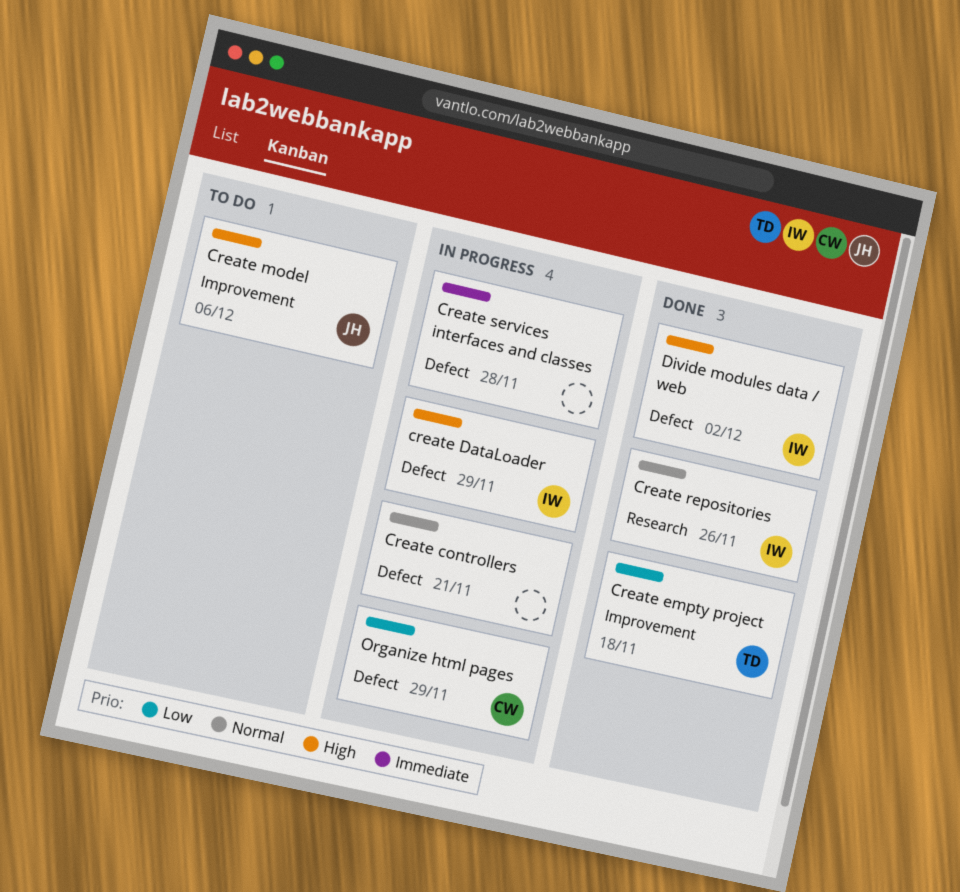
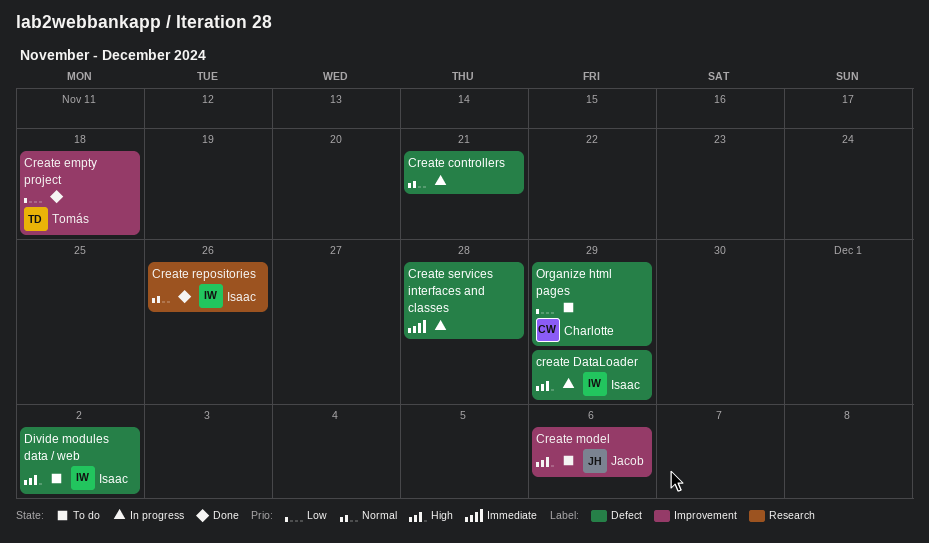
Divide modules data / web, status: Done -> To do
Organize html pages, status: In progress -> To do

